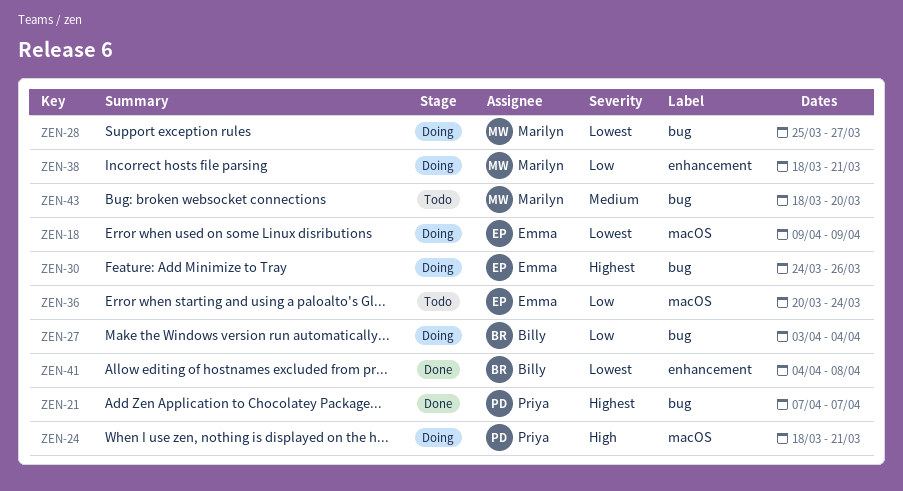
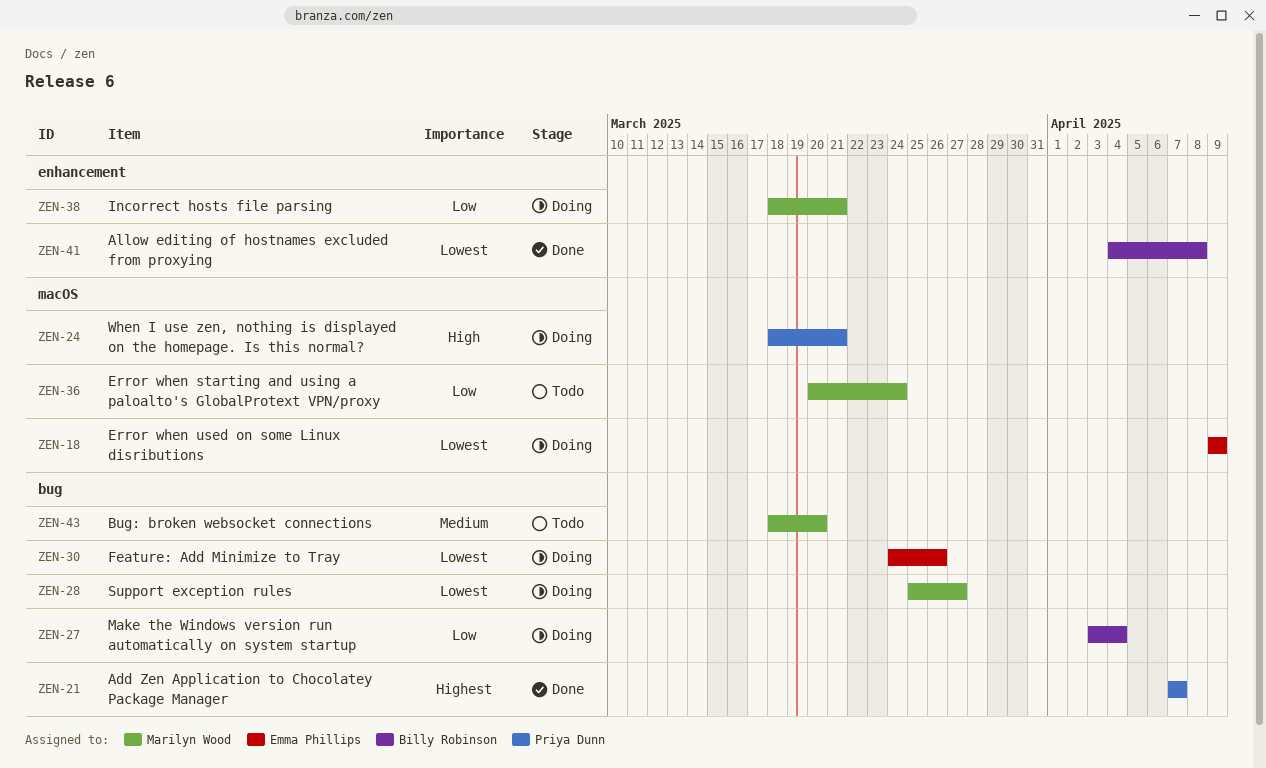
ZEN-30, priority: Highest -> Lowest
ZEN-36, owner: Emma Phillips -> Marilyn Wood

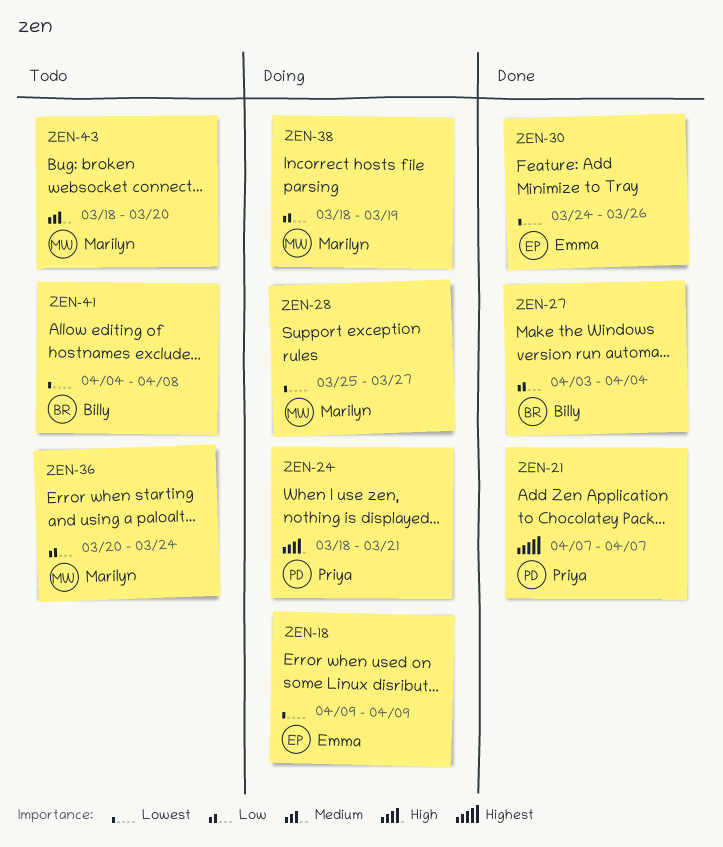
ZEN-27, status: Doing -> Done
ZEN-30, status: Doing -> Done
ZEN-38, due: Mar 21 -> Mar 19
ZEN-41, status: Done -> Todo

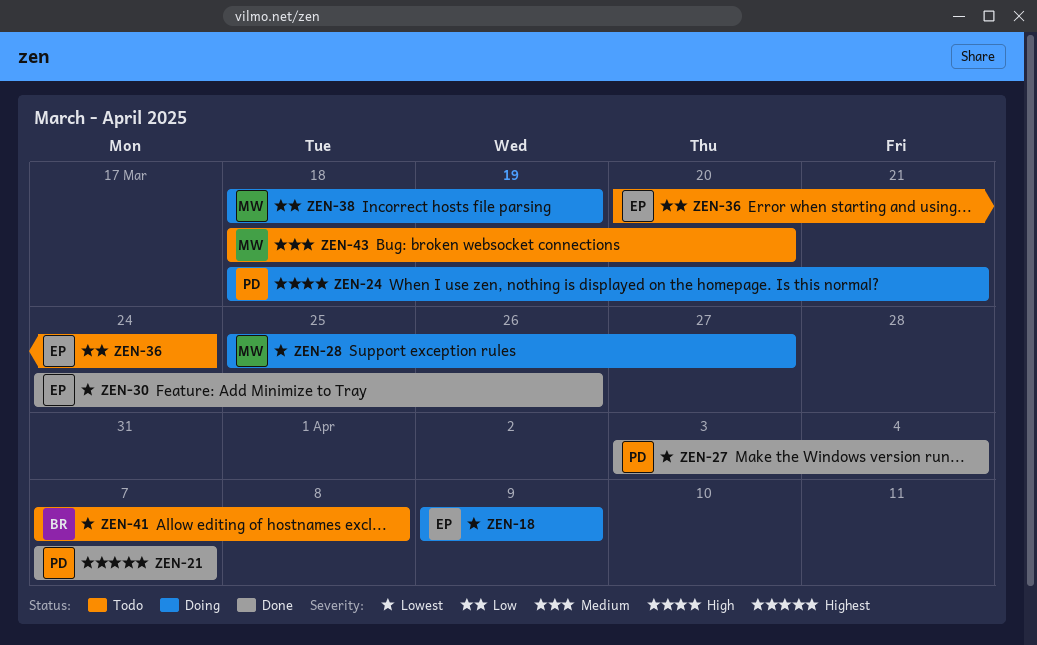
ZEN-27, owner: Billy -> Priya
ZEN-27, priority: Low -> Lowest
ZEN-36, owner: Marilyn -> Emma
ZEN-41, start: Apr 4 -> Apr 7

